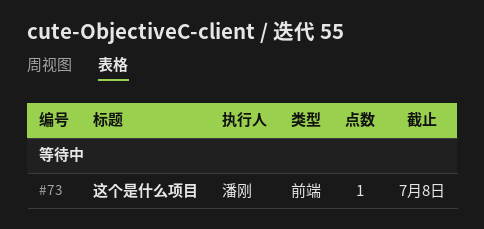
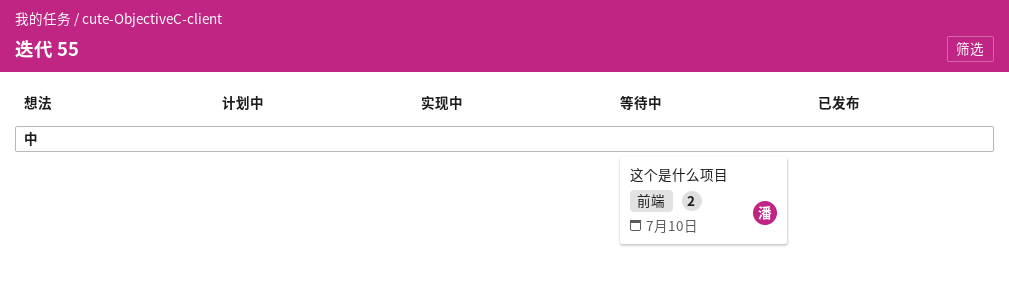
这个是什么项目, estimate: 1 -> 2
这个是什么项目, due: Jul 8 -> Jul 10

